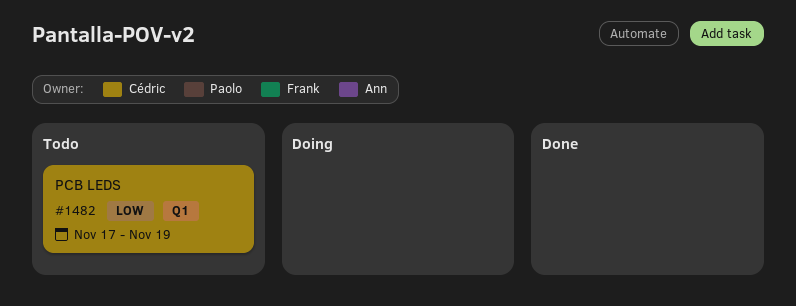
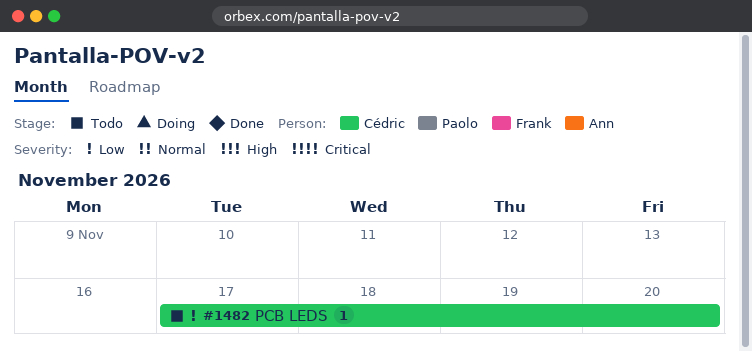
#1482, due: Nov 19 -> Nov 20

